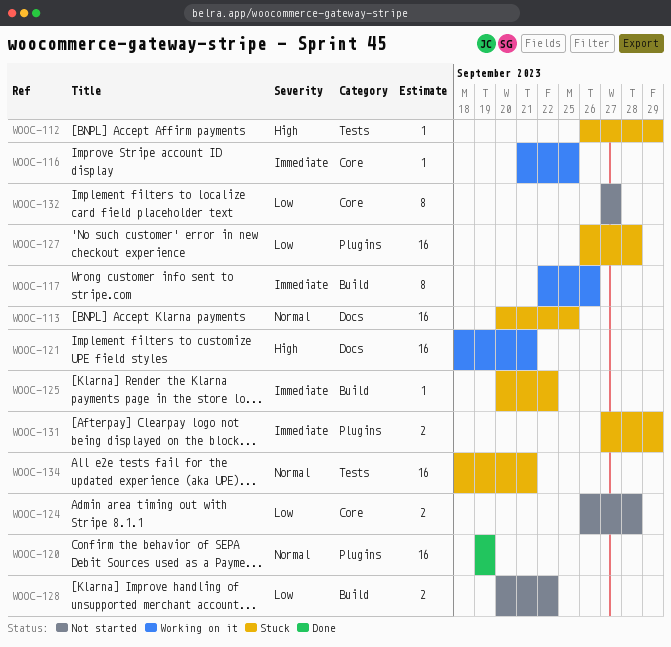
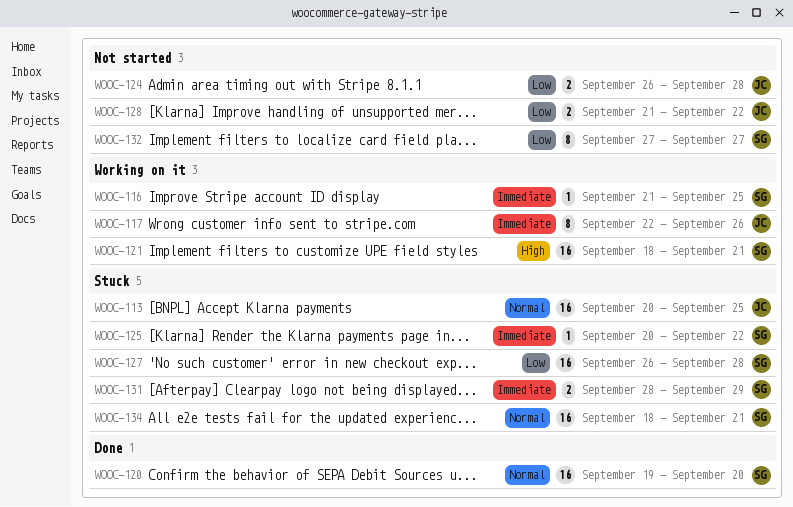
WOOC-112: present -> none
WOOC-120, due: Sep 19 -> Sep 20
WOOC-128, start: Sep 20 -> Sep 21
WOOC-131, start: Sep 27 -> Sep 28

